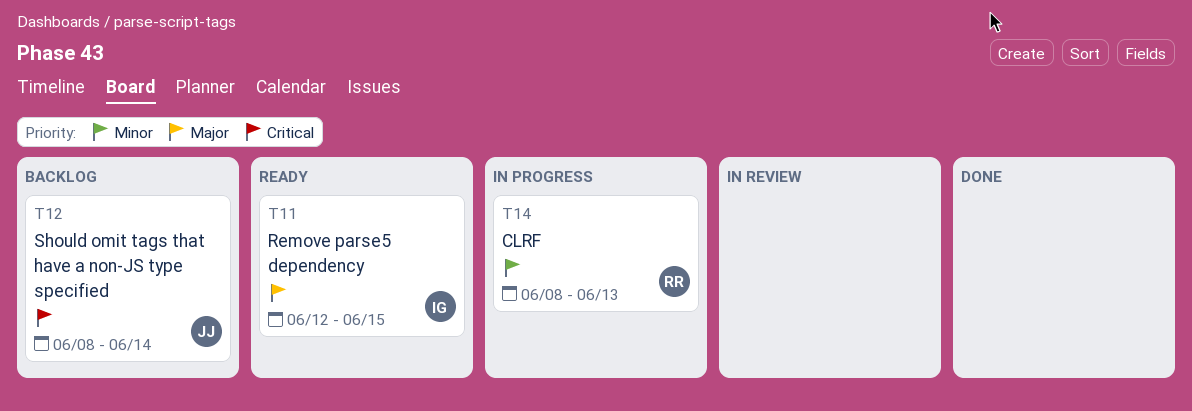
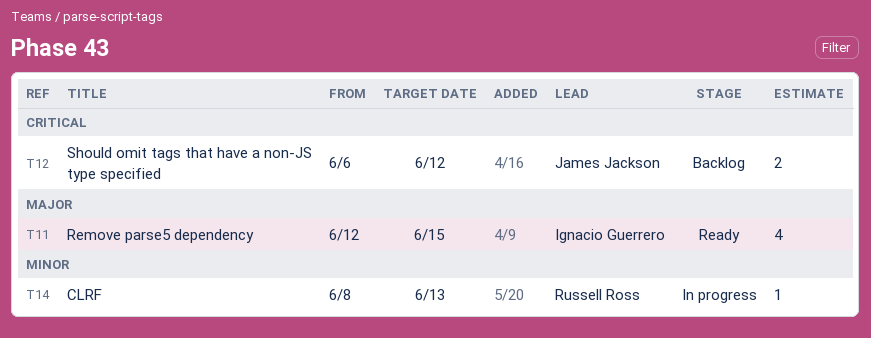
T12, start: Jun 8 -> Jun 6
T12, due: Jun 14 -> Jun 12

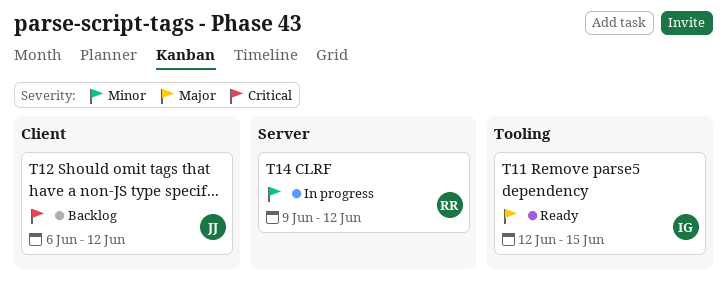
T14, start: Jun 8 -> Jun 9
T14, due: Jun 13 -> Jun 12

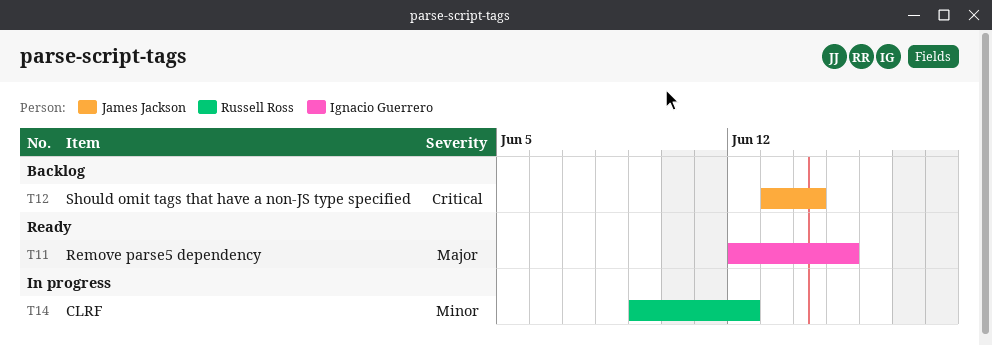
T12, start: Jun 6 -> Jun 13
T12, due: Jun 12 -> Jun 14

